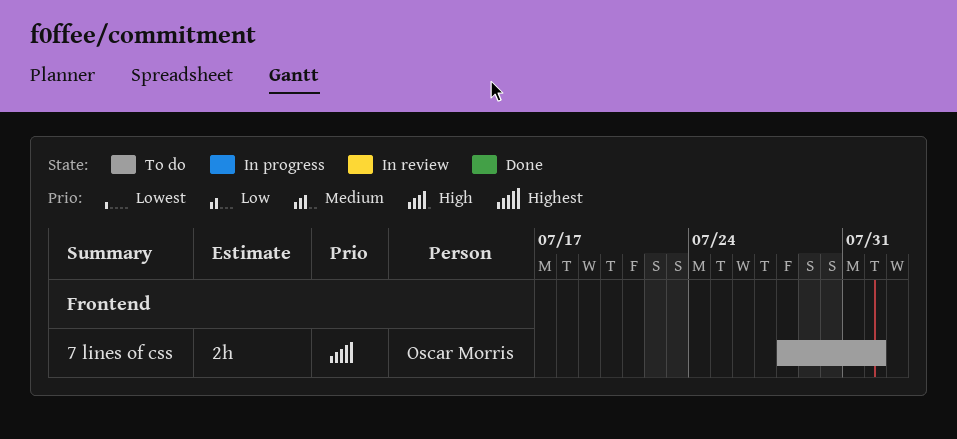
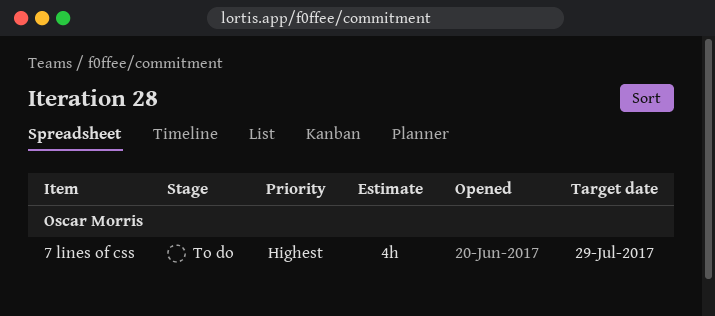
7 lines of css, estimate: 2h -> 4h
7 lines of css, due: Aug 1 -> Jul 29

